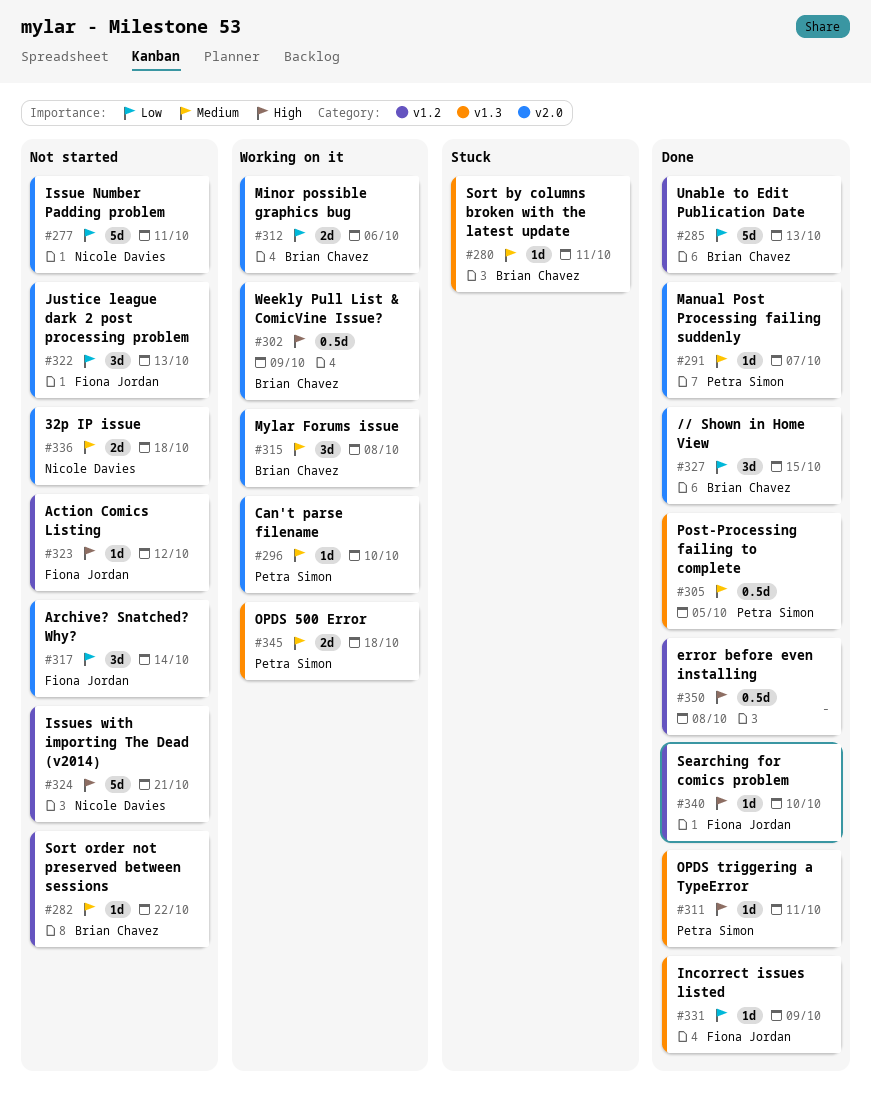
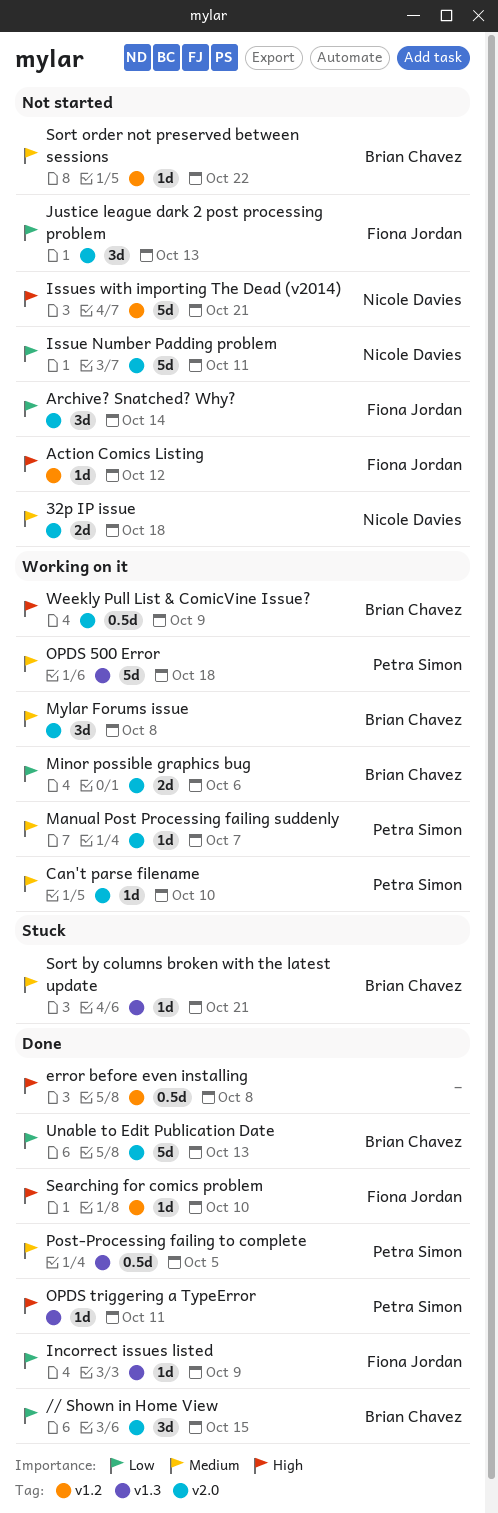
Manual Post Processing failing suddenly, status: Done -> Working on it
OPDS 500 Error, estimate: 2d -> 5d
Sort by columns broken with the latest update, due: Oct 11 -> Oct 21
Unable to Edit Publication Date, label: v1.2 -> v2.0

